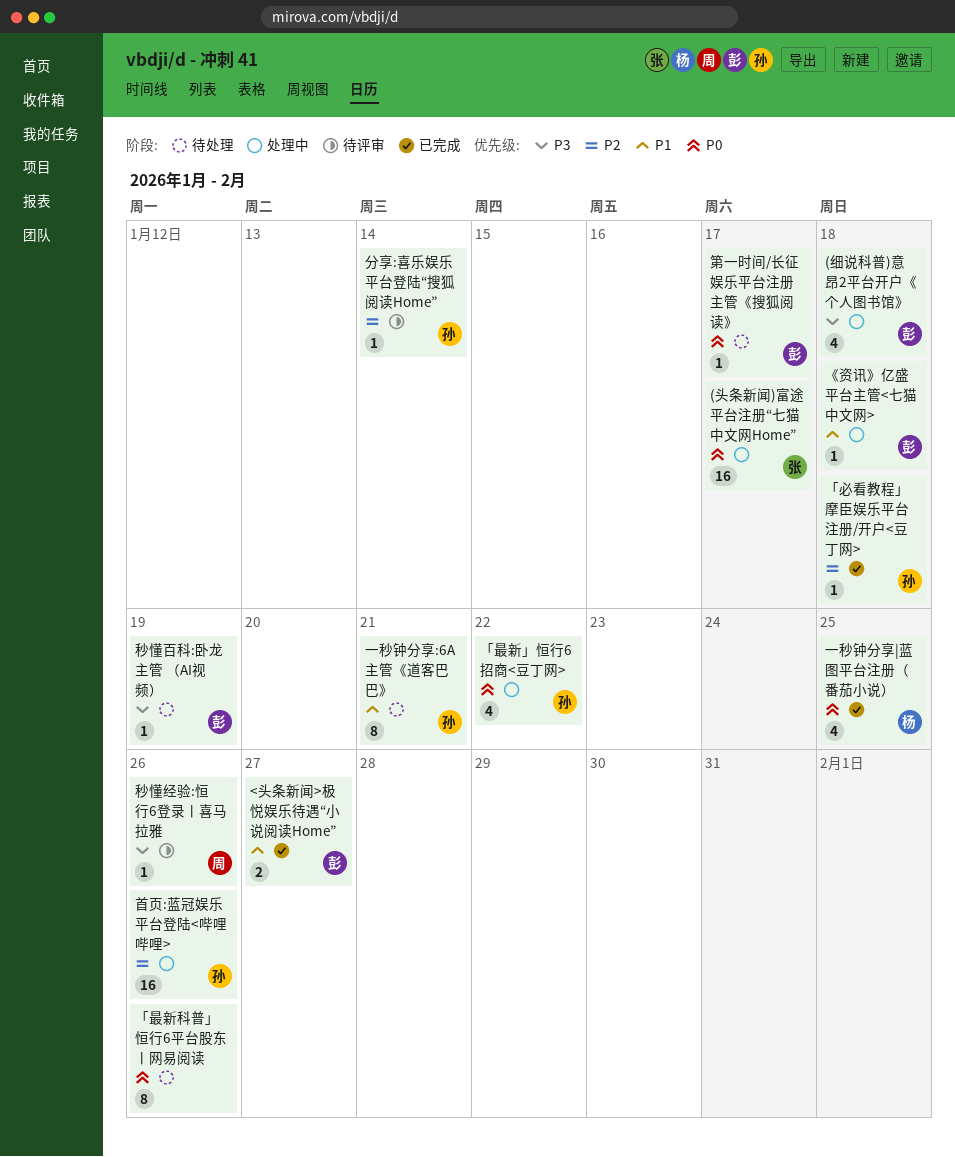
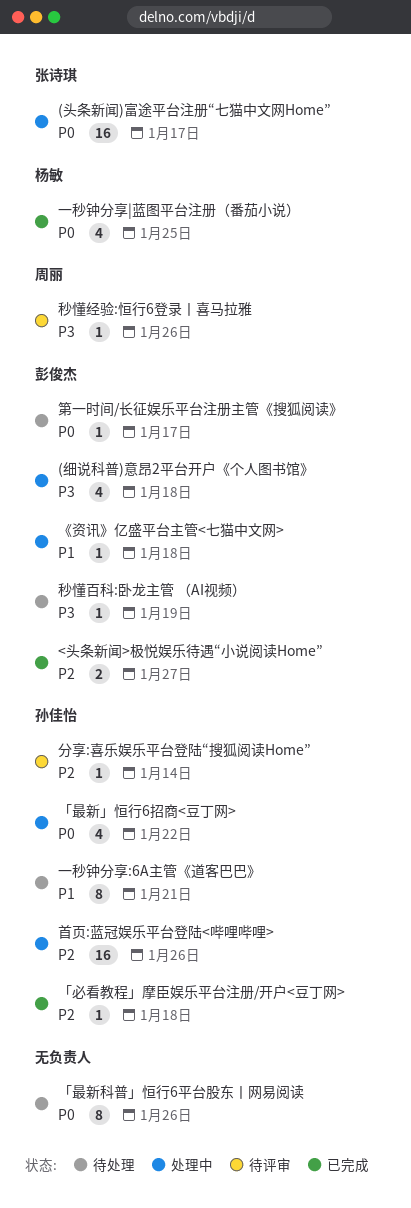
<头条新闻>极悦娱乐待遇“小说阅读Home”, priority: P1 -> P2

